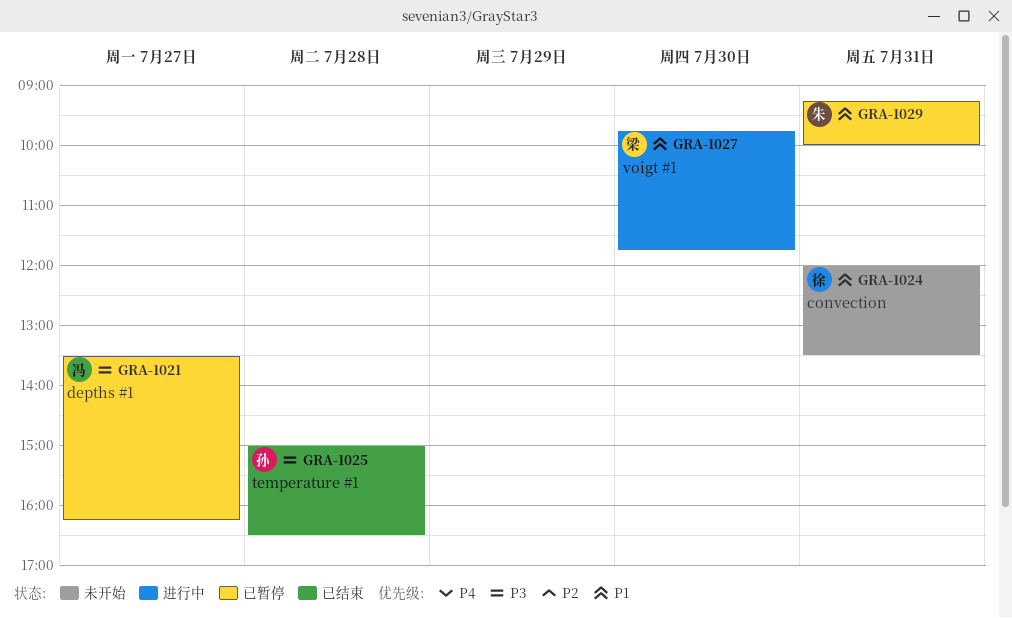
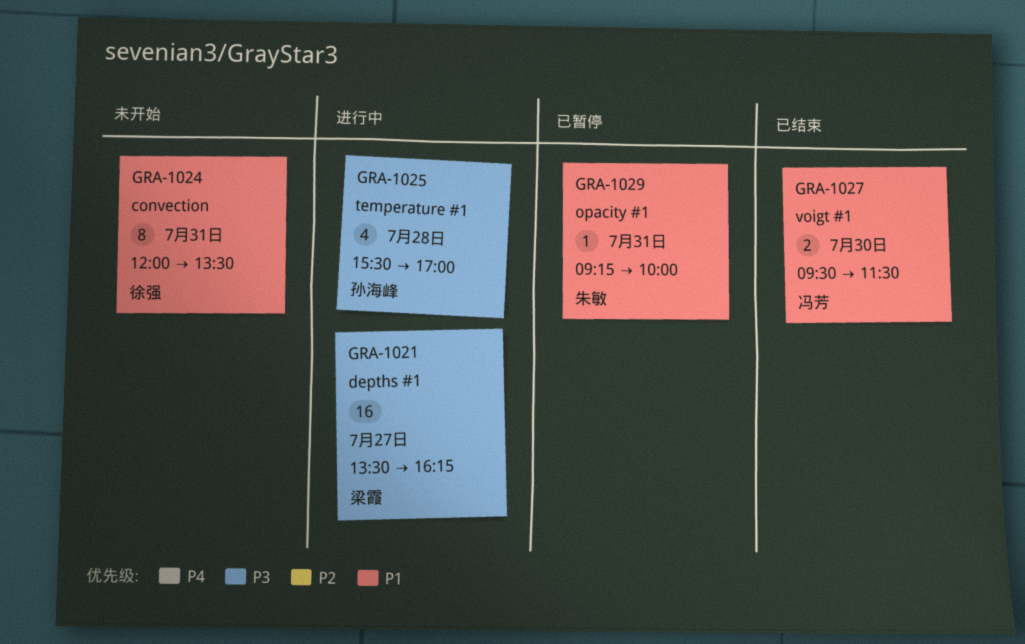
GRA-1021, status: 已暂停 -> 进行中
GRA-1021, owner: 冯芳 -> 梁霞
GRA-1025, status: 已结束 -> 进行中
GRA-1025, begins: 15:00 -> 15:30
GRA-1025, ends: 16:30 -> 17:00
GRA-1027, status: 进行中 -> 已结束
GRA-1027, owner: 梁霞 -> 冯芳
GRA-1027, begins: 09:45 -> 09:30
GRA-1027, ends: 11:45 -> 11:30

